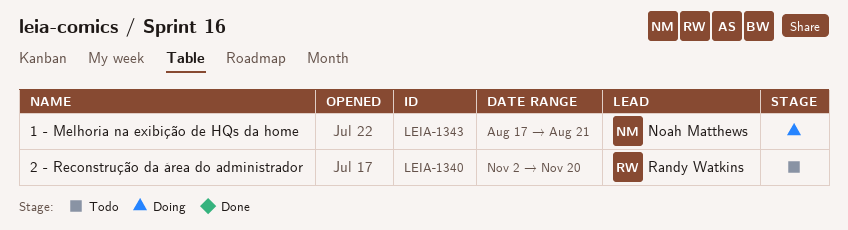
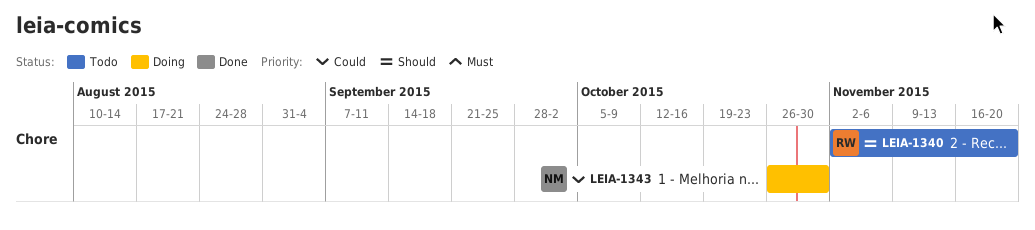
LEIA-1343, start: Aug 17 -> Oct 26
LEIA-1343, due: Aug 21 -> Oct 30

